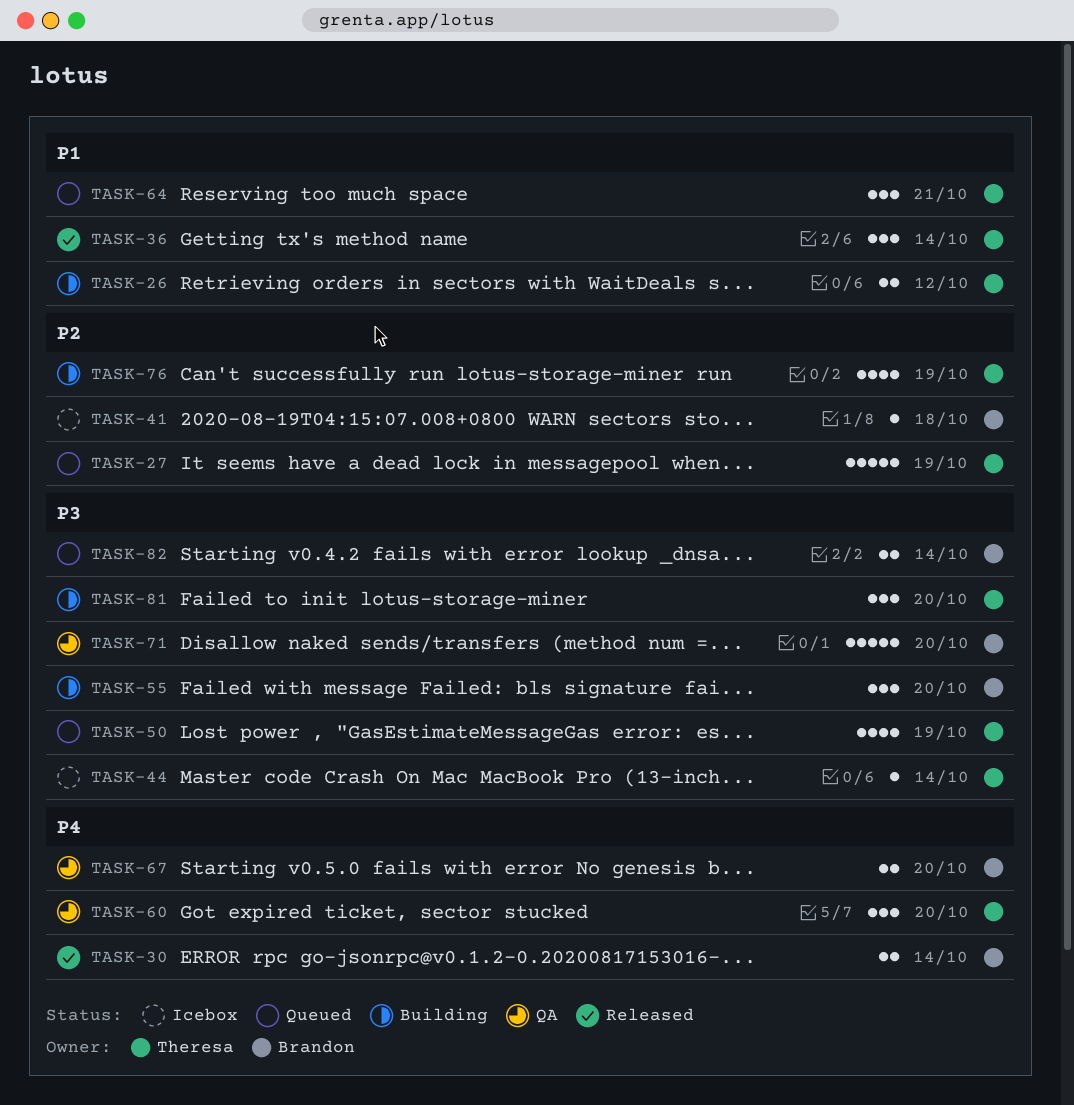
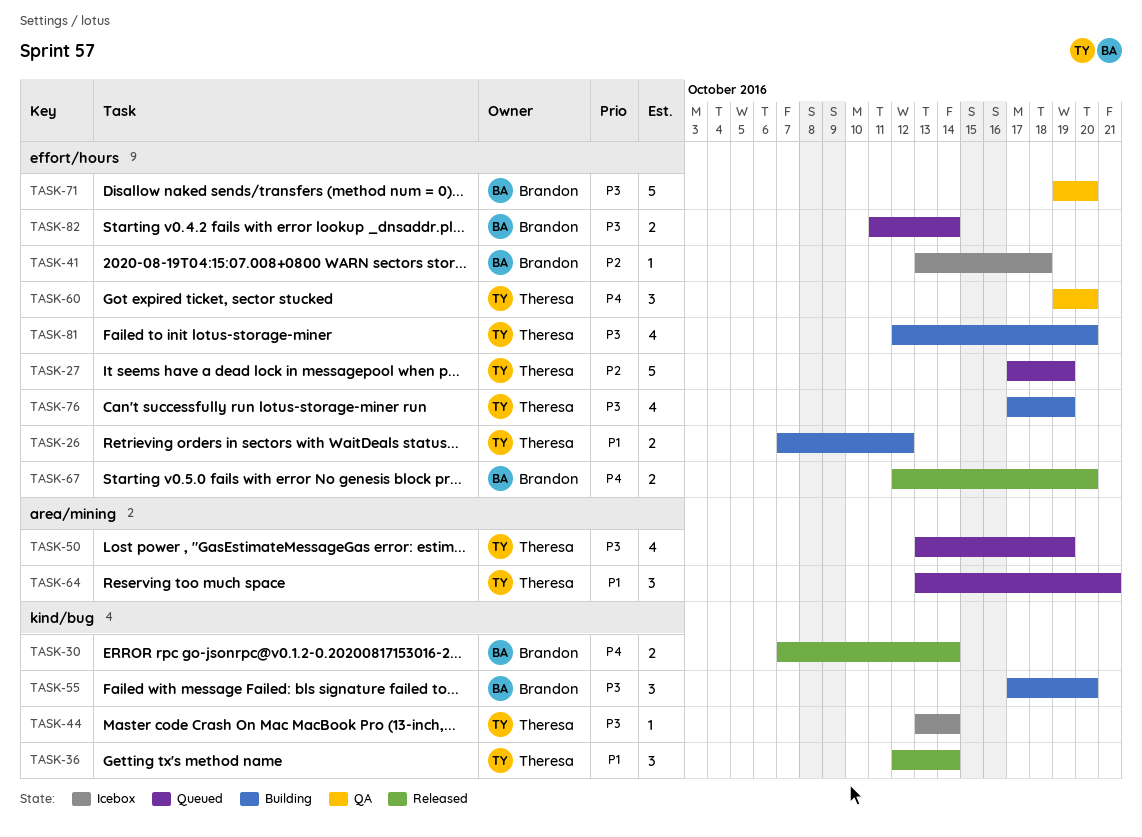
TASK-67, status: QA -> Released
TASK-76, priority: P2 -> P3
TASK-81, estimate: 3 -> 4

